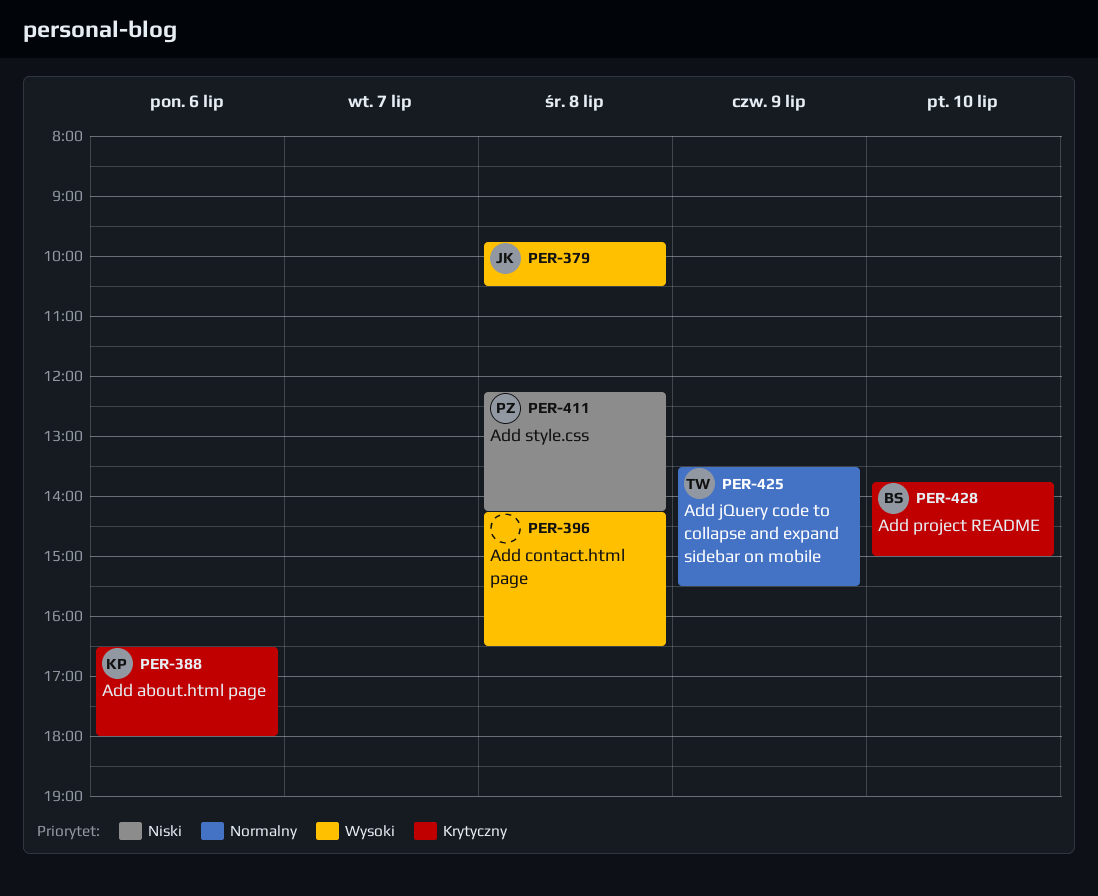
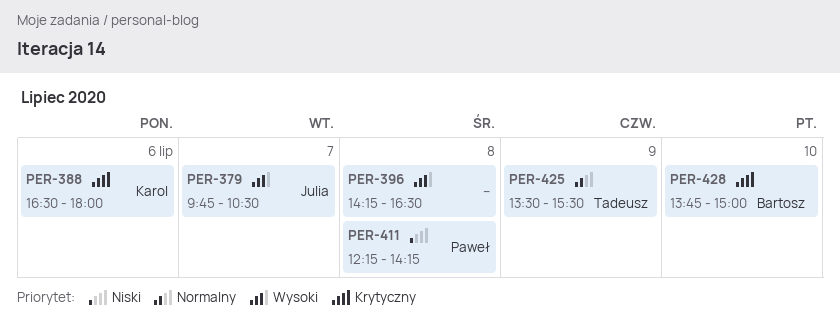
PER-379, day: Jul 8 -> Jul 7

